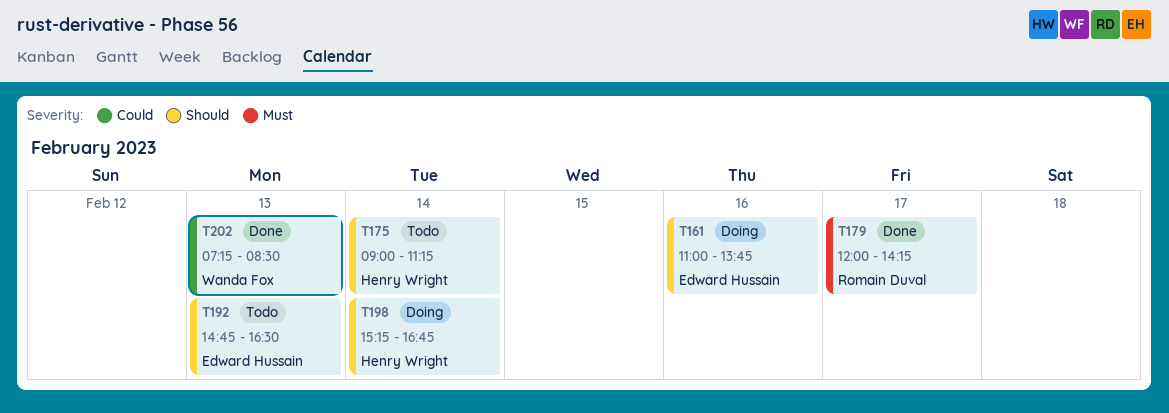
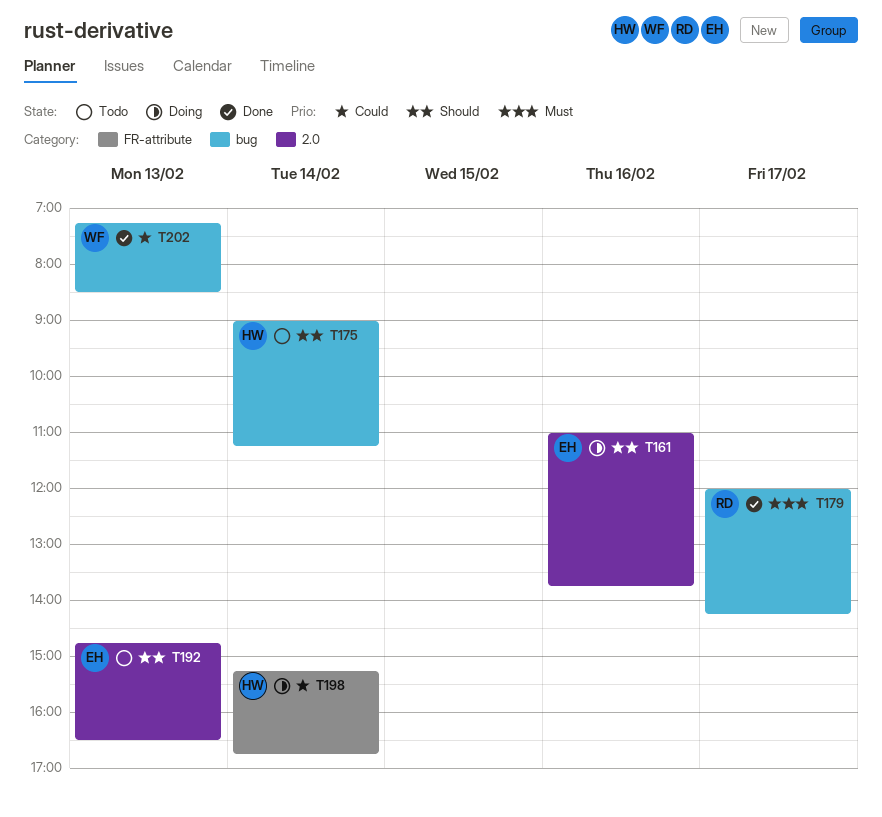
T198, priority: Should -> Could

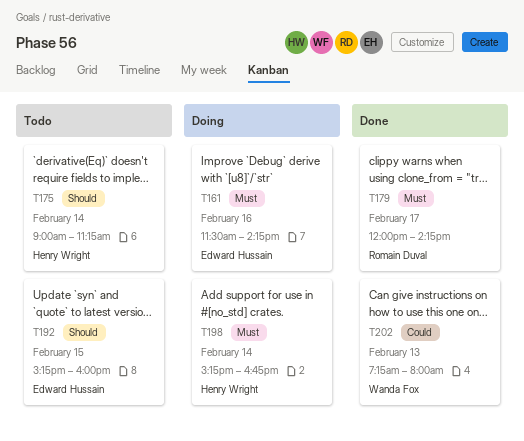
T161, priority: Should -> Must
T161, begins: 11:00 -> 11:30
T161, ends: 13:45 -> 14:15
T192, day: Feb 13 -> Feb 15
T192, begins: 14:45 -> 15:15
T192, ends: 16:30 -> 16:00
T198, priority: Could -> Must
T202, ends: 08:30 -> 08:00

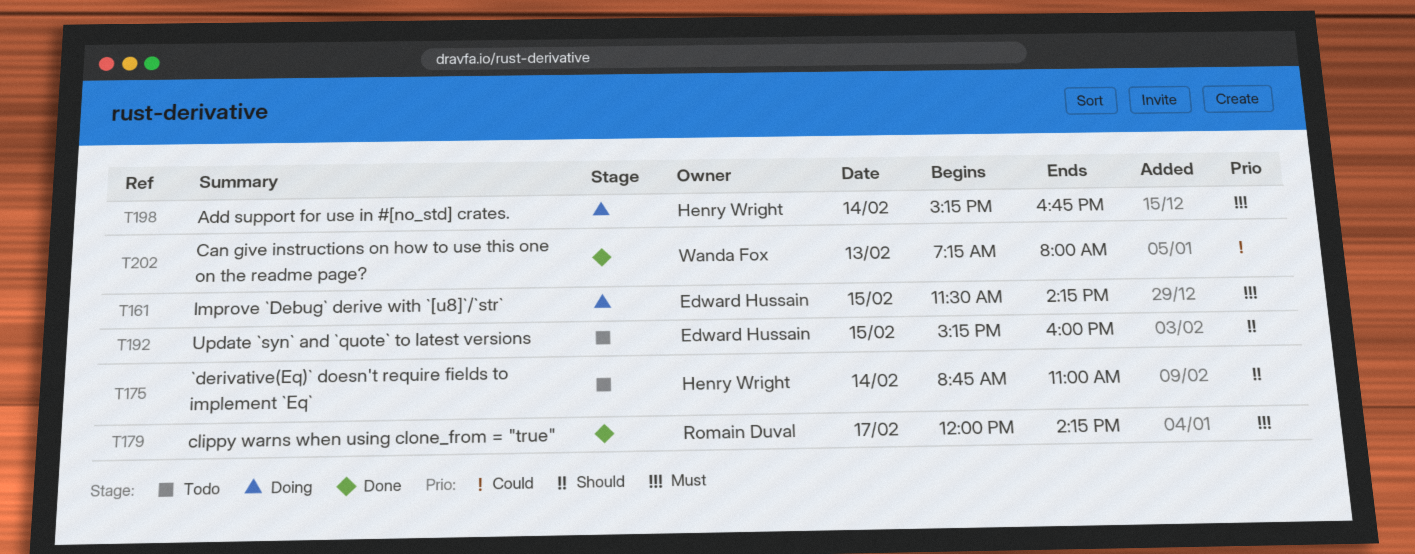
T161, day: Feb 16 -> Feb 15
T175, begins: 09:00 -> 08:45
T175, ends: 11:15 -> 11:00

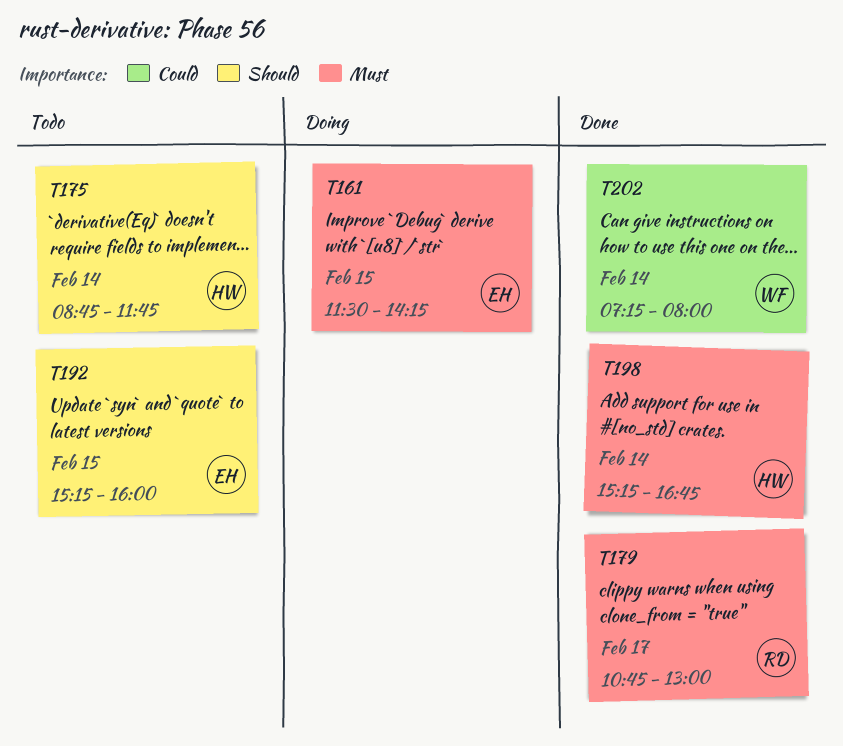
T175, ends: 11:00 -> 11:45
T179, begins: 12:00 -> 10:45
T179, ends: 14:15 -> 13:00
T198, status: Doing -> Done
T202, day: Feb 13 -> Feb 14

